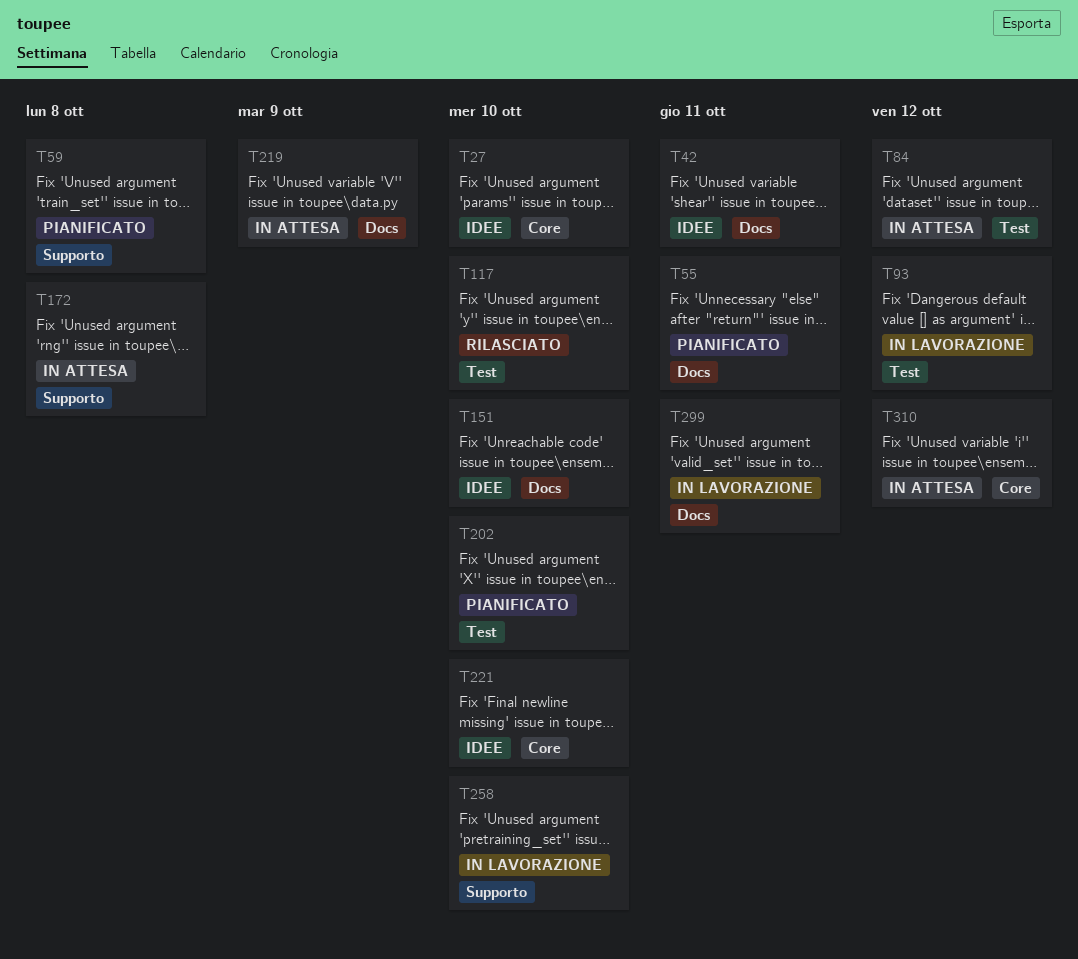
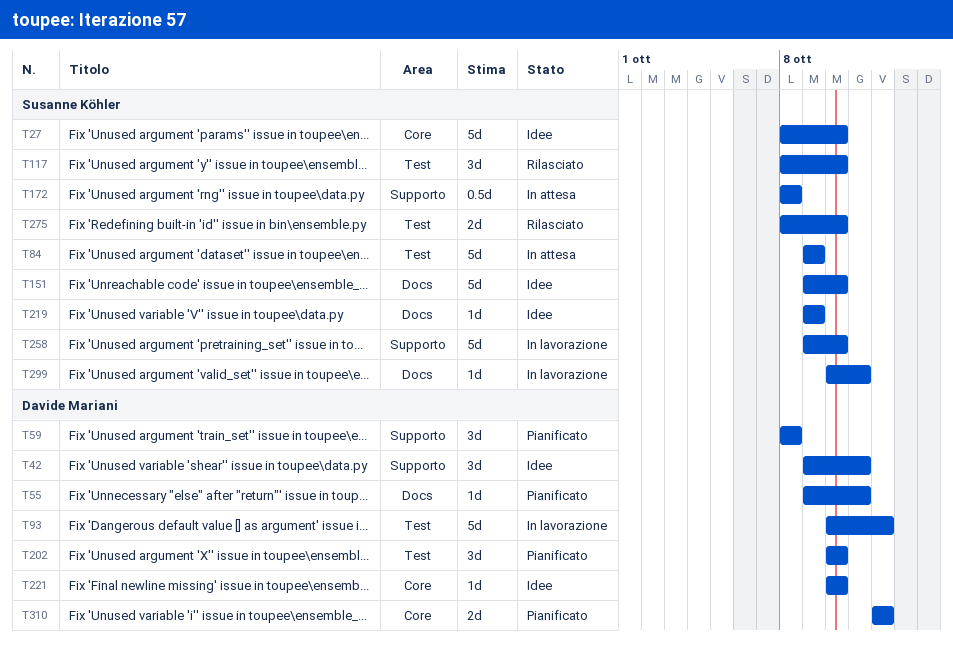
T42, label: Docs -> Supporto
T84, due: Oct 12 -> Oct 9
T219, status: In attesa -> Idee
T275: none -> present
T310, status: In attesa -> Pianificato

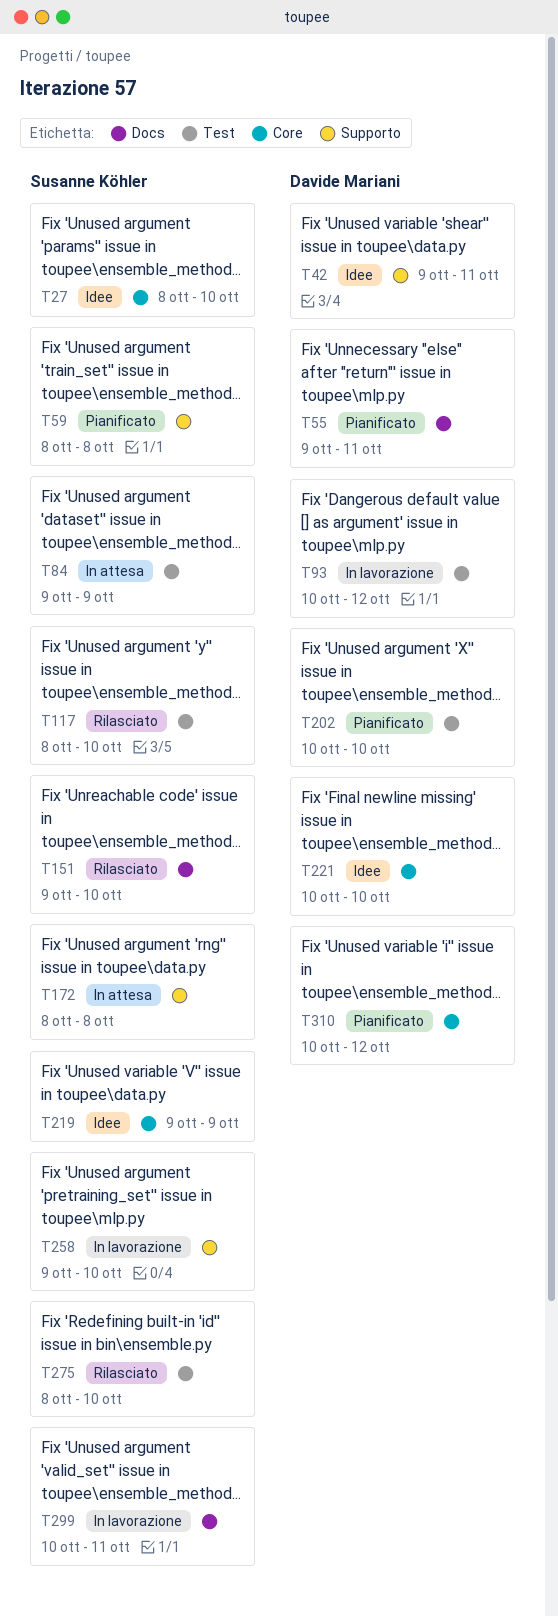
T59, owner: Davide Mariani -> Susanne Köhler
T151, status: Idee -> Rilasciato
T219, label: Docs -> Core
T310, start: Oct 12 -> Oct 10

